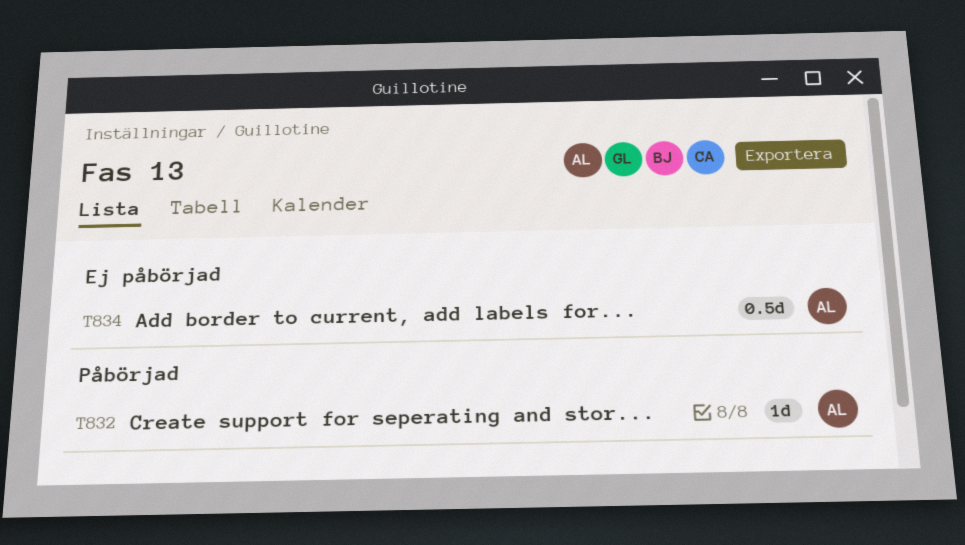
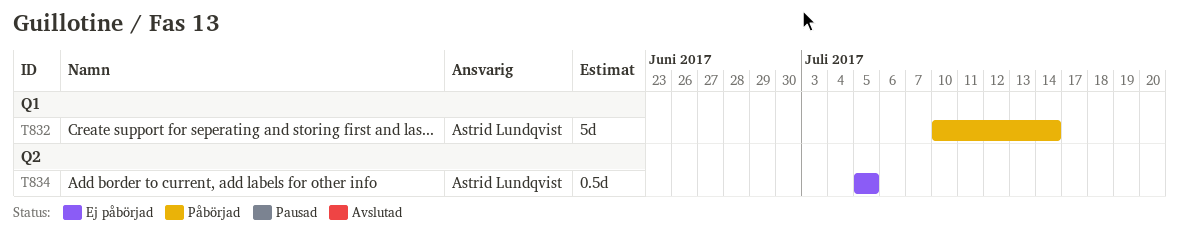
T832, estimate: 1d -> 5d

